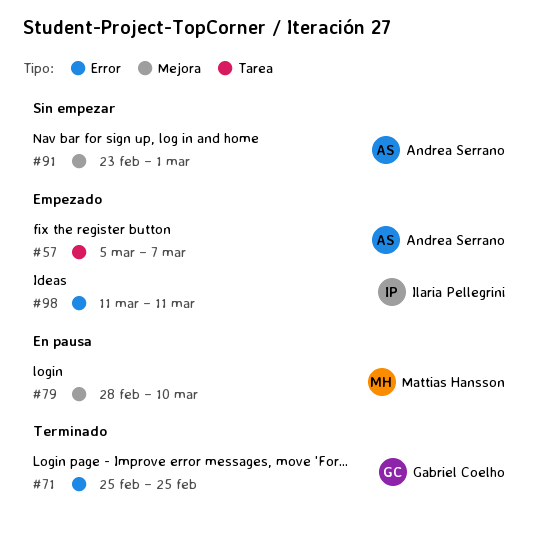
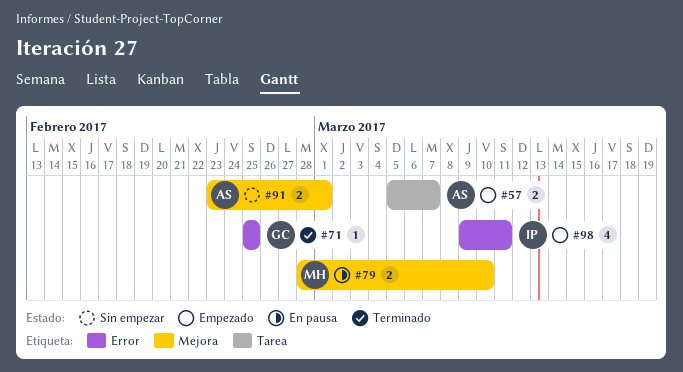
#98, start: Mar 11 -> Mar 9

